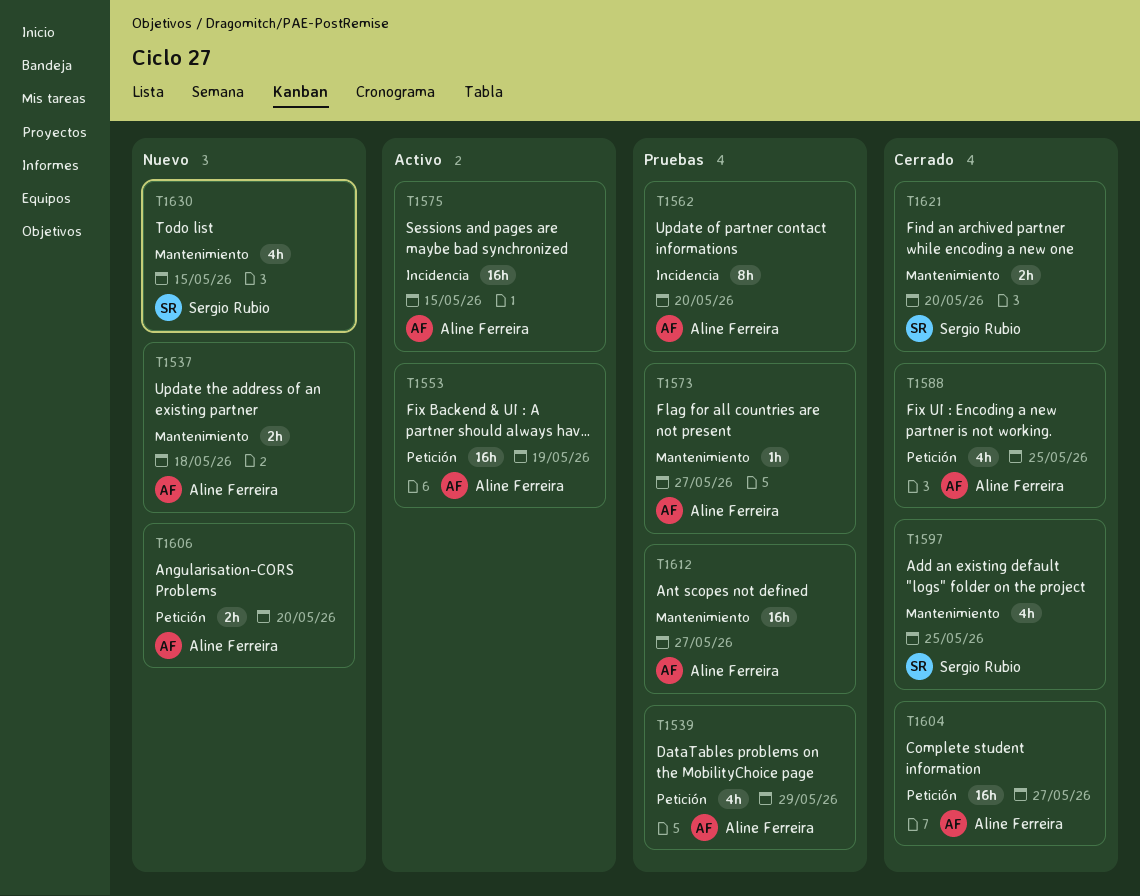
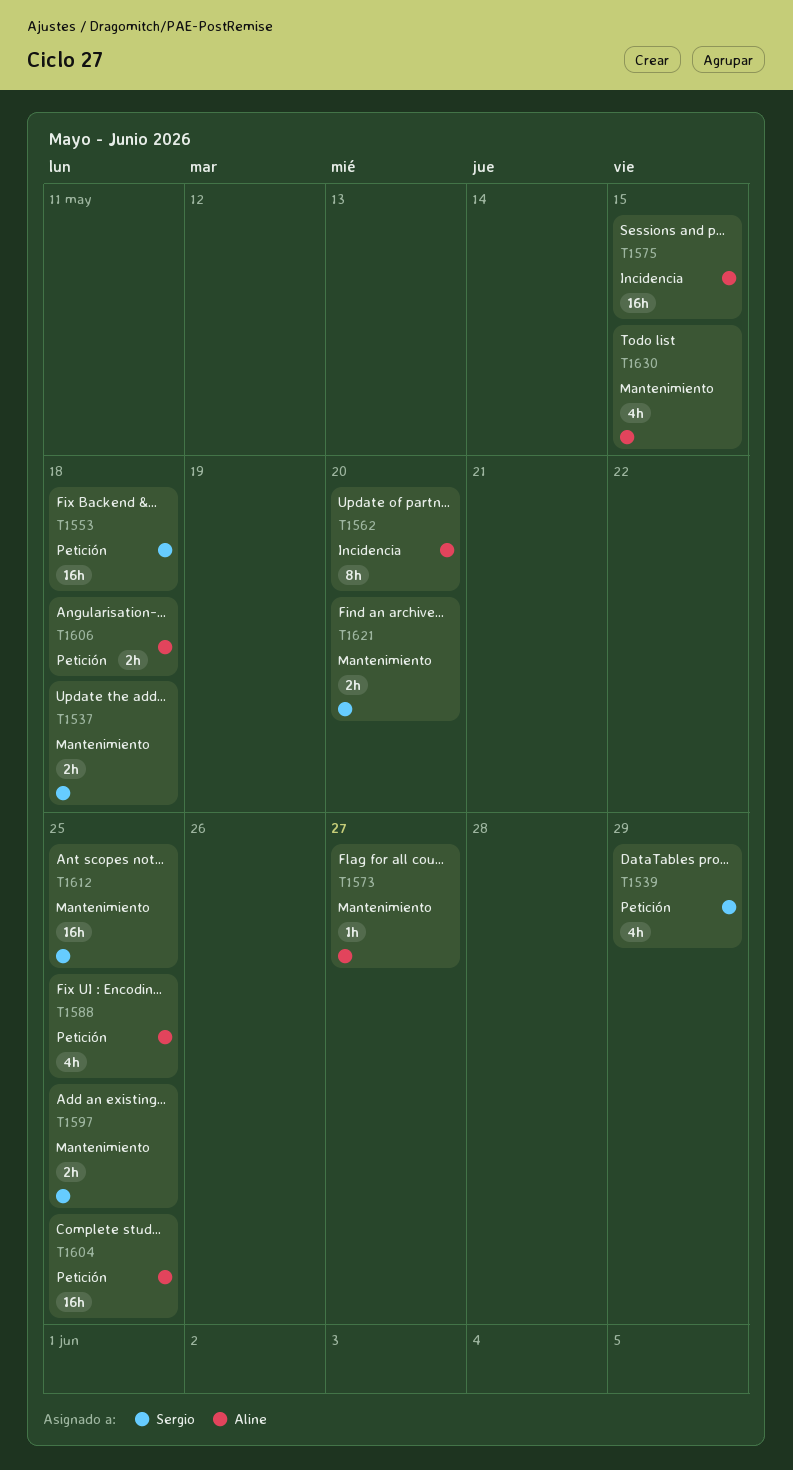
T1537, owner: Aline Ferreira -> Sergio Rubio
T1539, owner: Aline Ferreira -> Sergio Rubio
T1553, owner: Aline Ferreira -> Sergio Rubio
T1553, due: May 19 -> May 18
T1597, estimate: 4h -> 2h
T1604, due: May 27 -> May 25
T1606, due: May 20 -> May 18
T1612, owner: Aline Ferreira -> Sergio Rubio
T1612, due: May 27 -> May 25
T1630, owner: Sergio Rubio -> Aline Ferreira

